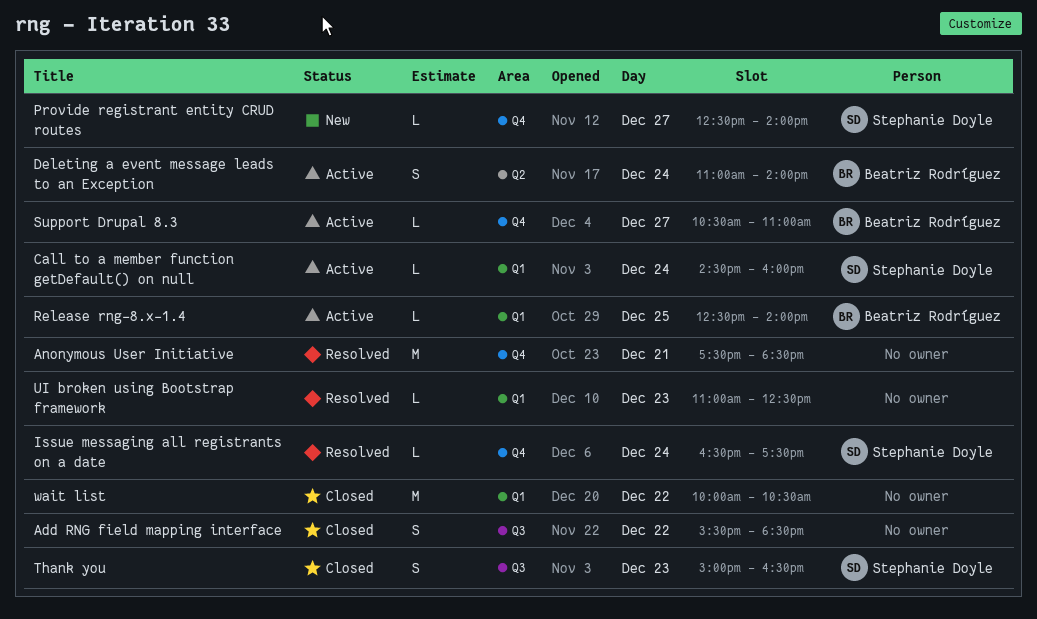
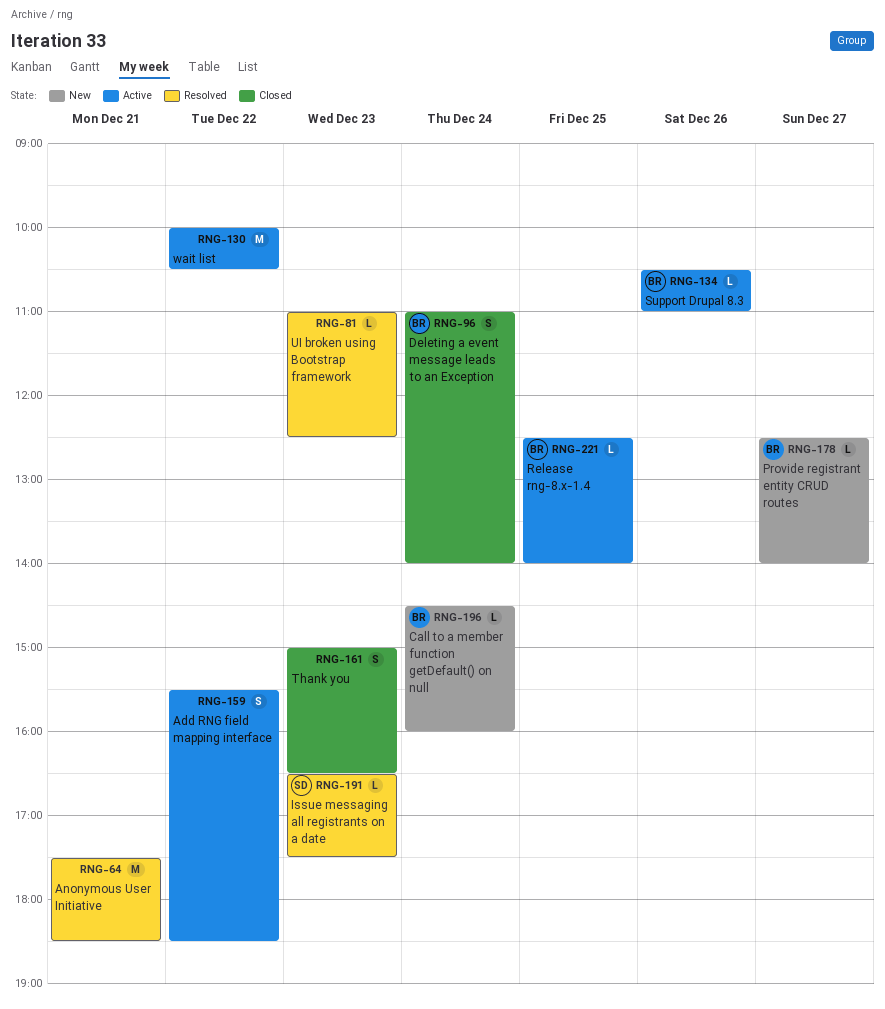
Add RNG field mapping interface, status: Closed -> Active
Call to a member function getDefault() on null, status: Active -> New
Call to a member function getDefault() on null, owner: Stephanie Doyle -> Beatriz Rodríguez
Deleting a event message leads to an Exception, status: Active -> Closed
Issue messaging all registrants on a date, day: Dec 24 -> Dec 23
Provide registrant entity CRUD routes, owner: Stephanie Doyle -> Beatriz Rodríguez
Support Drupal 8.3, day: Dec 27 -> Dec 26
Thank you, owner: Stephanie Doyle -> none
wait list, status: Closed -> Active

